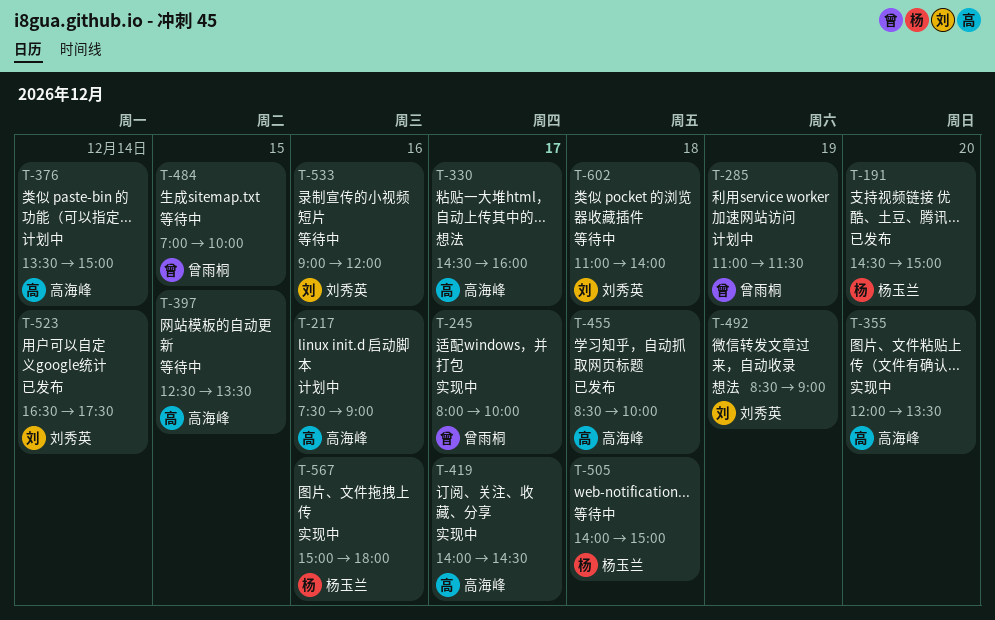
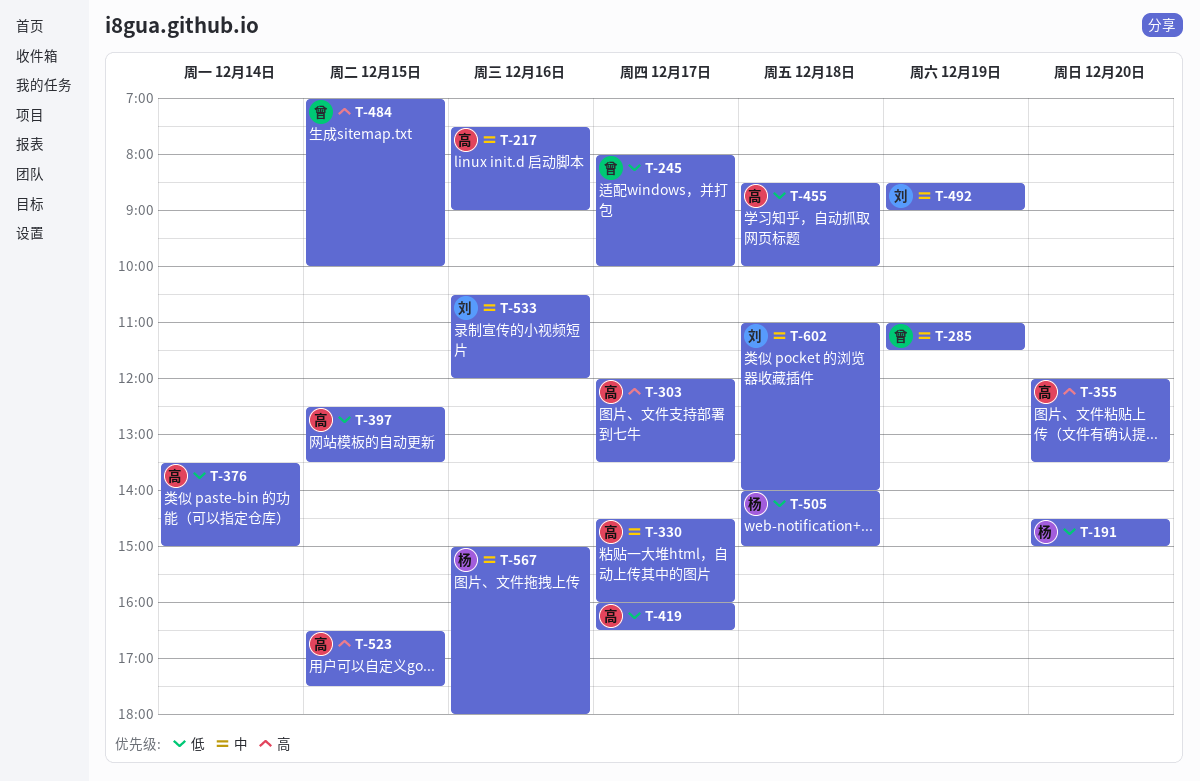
T-303: none -> present
T-419, begins: 14:00 -> 16:00
T-419, ends: 14:30 -> 16:30
T-523, owner: 刘秀英 -> 高海峰
T-523, day: Dec 14 -> Dec 15
T-533, begins: 09:00 -> 10:30

